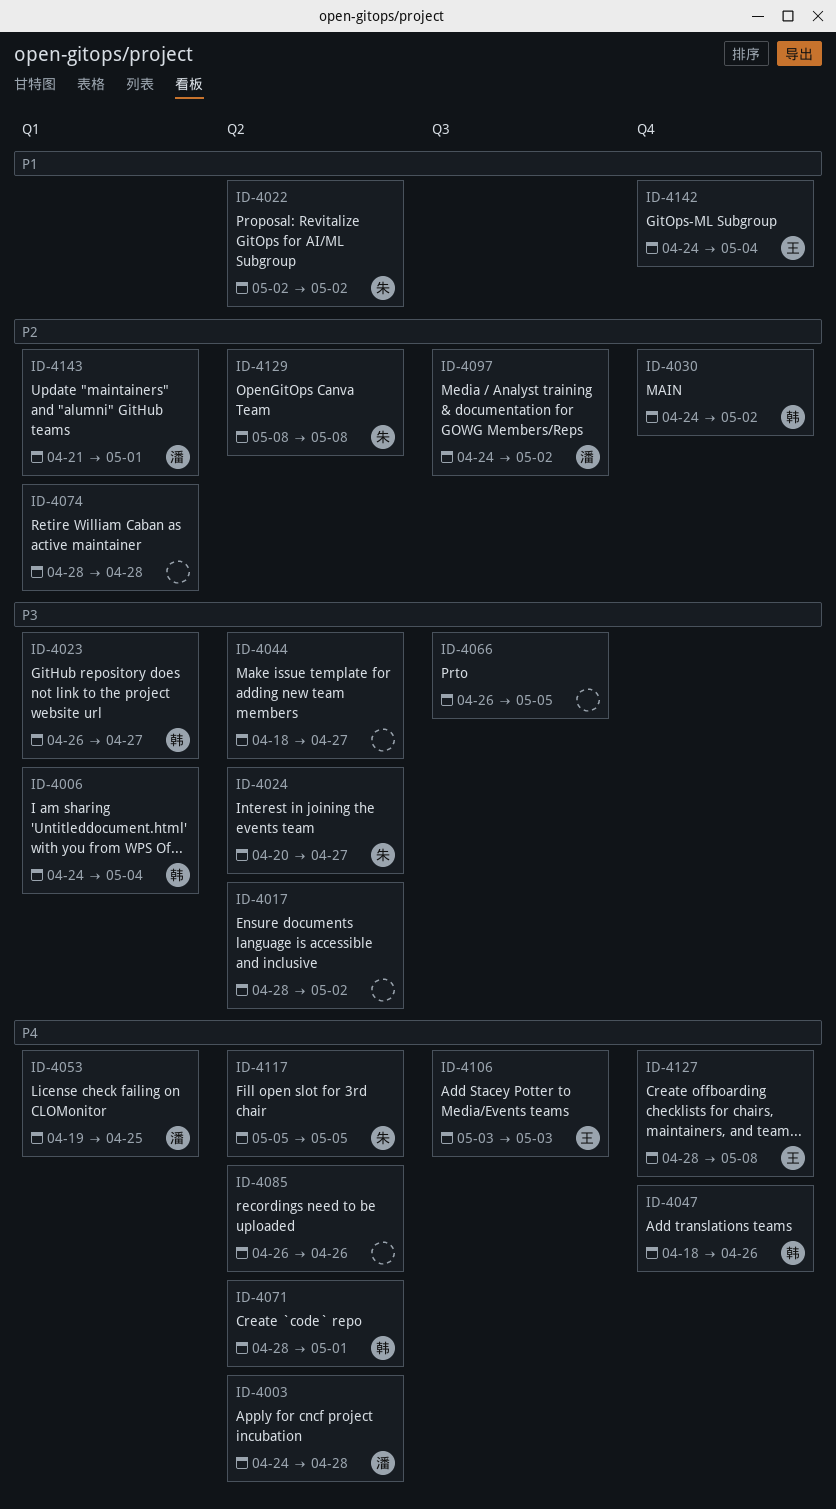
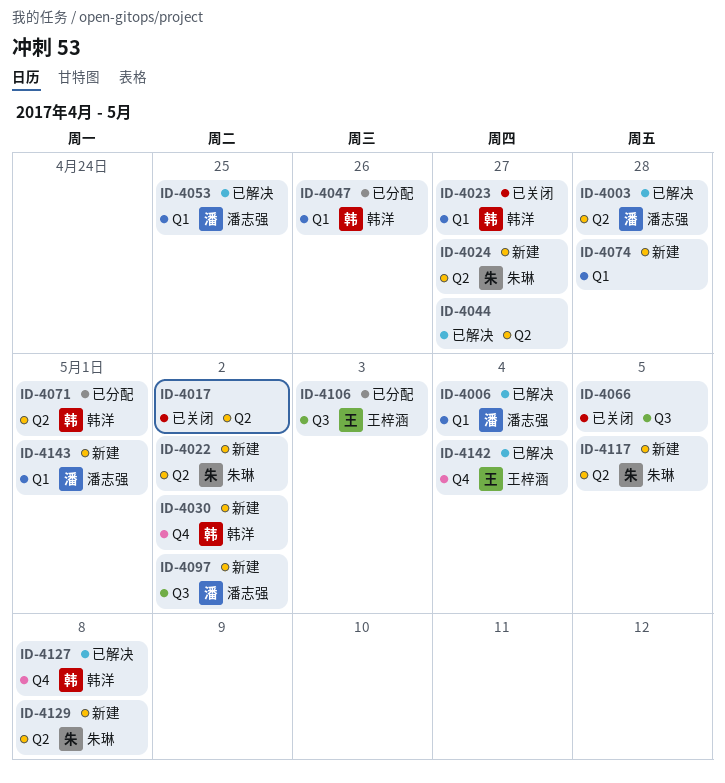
ID-4006, owner: 韩洋 -> 潘志强
ID-4047, label: Q4 -> Q1
ID-4085: present -> none
ID-4127, owner: 王梓涵 -> 韩洋

